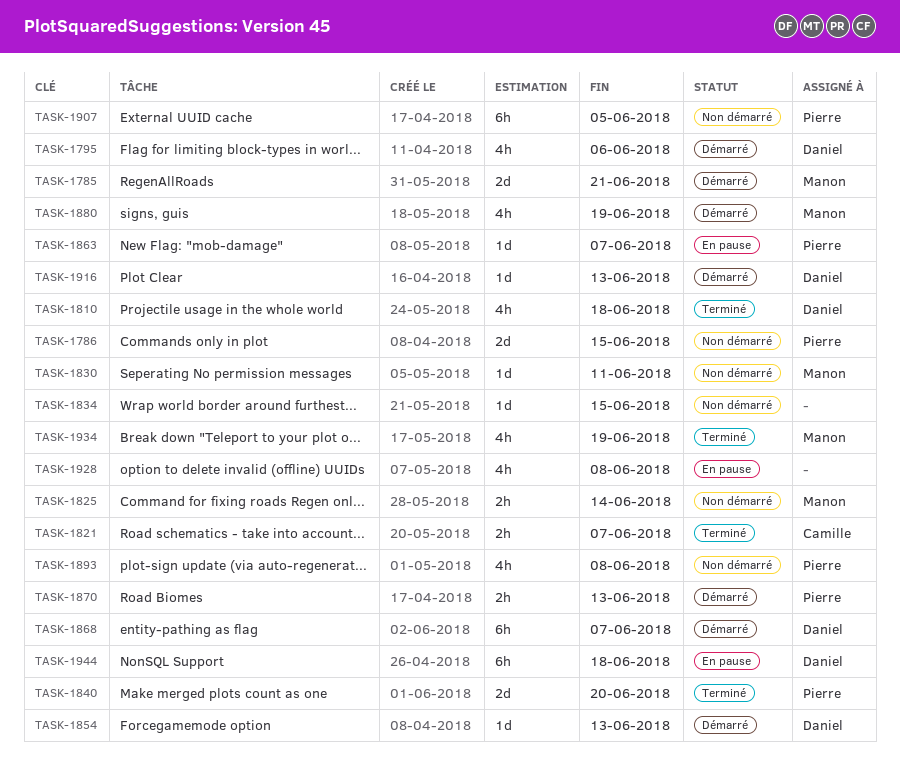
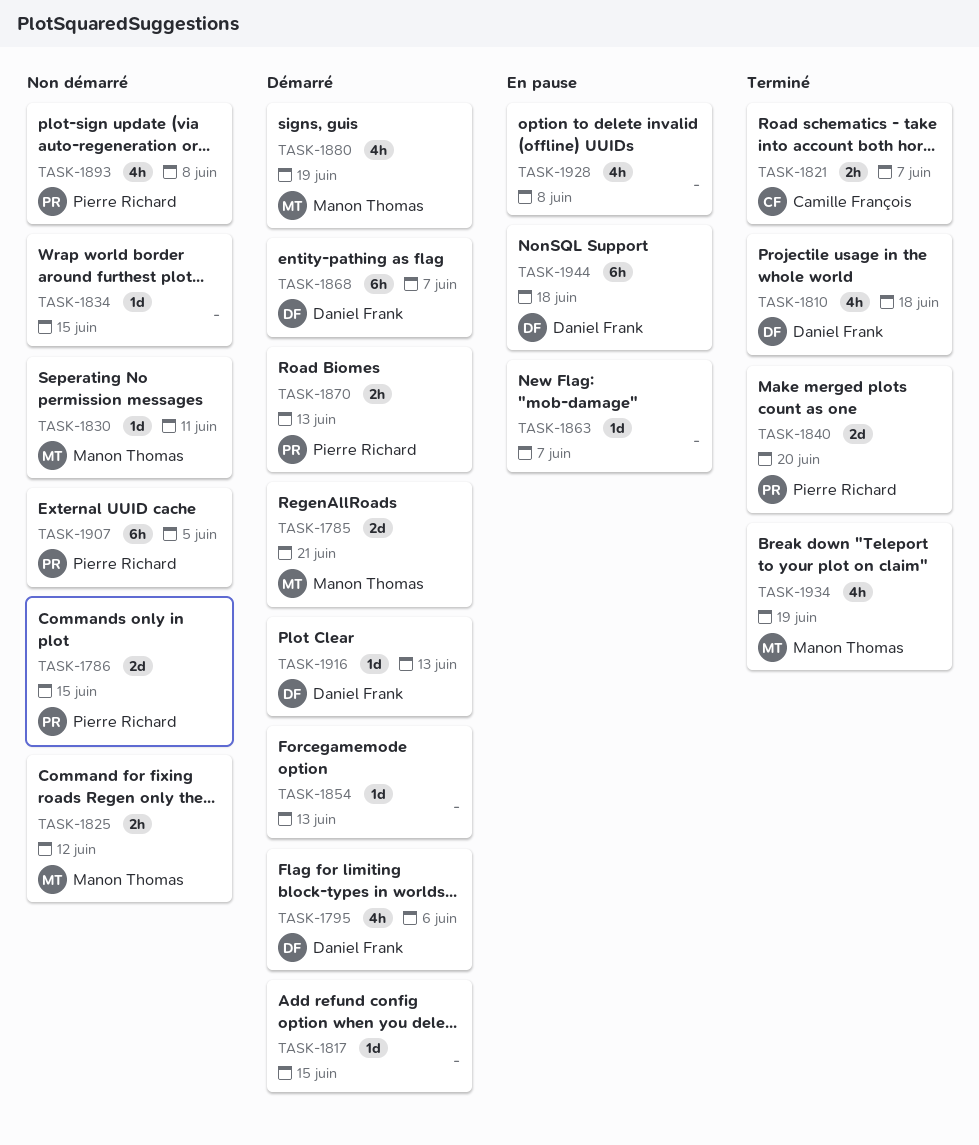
TASK-1817: none -> present
TASK-1825, due: Jun 14 -> Jun 12
TASK-1854, owner: Daniel Frank -> none
TASK-1863, owner: Pierre Richard -> none

